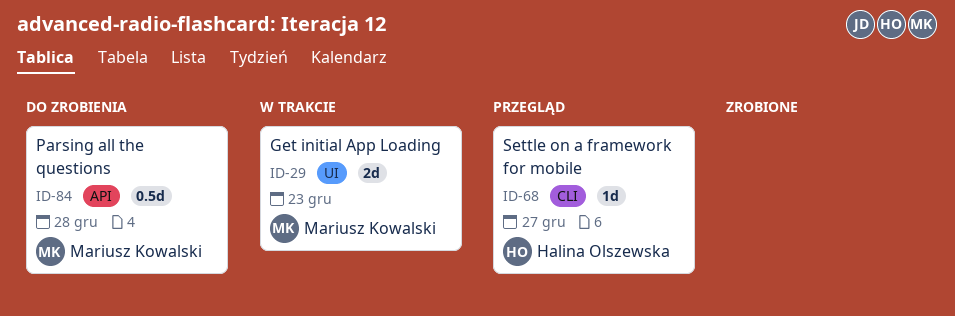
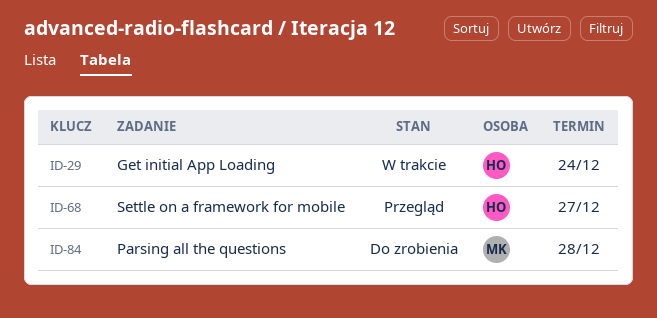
ID-29, owner: Mariusz Kowalski -> Halina Olszewska
ID-29, due: Dec 23 -> Dec 24

